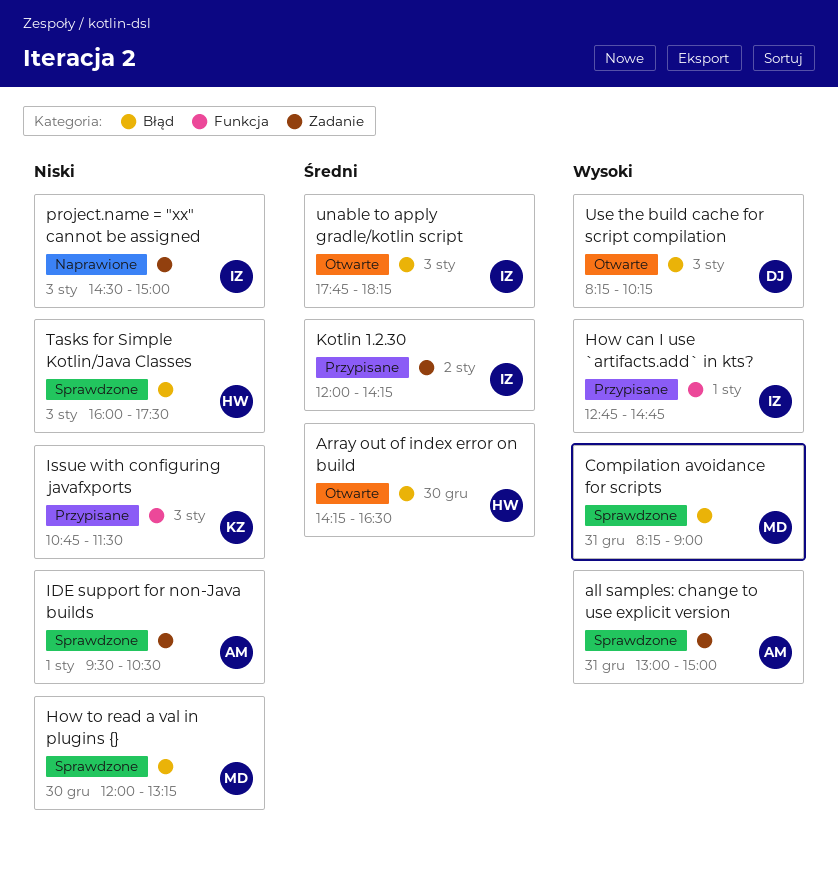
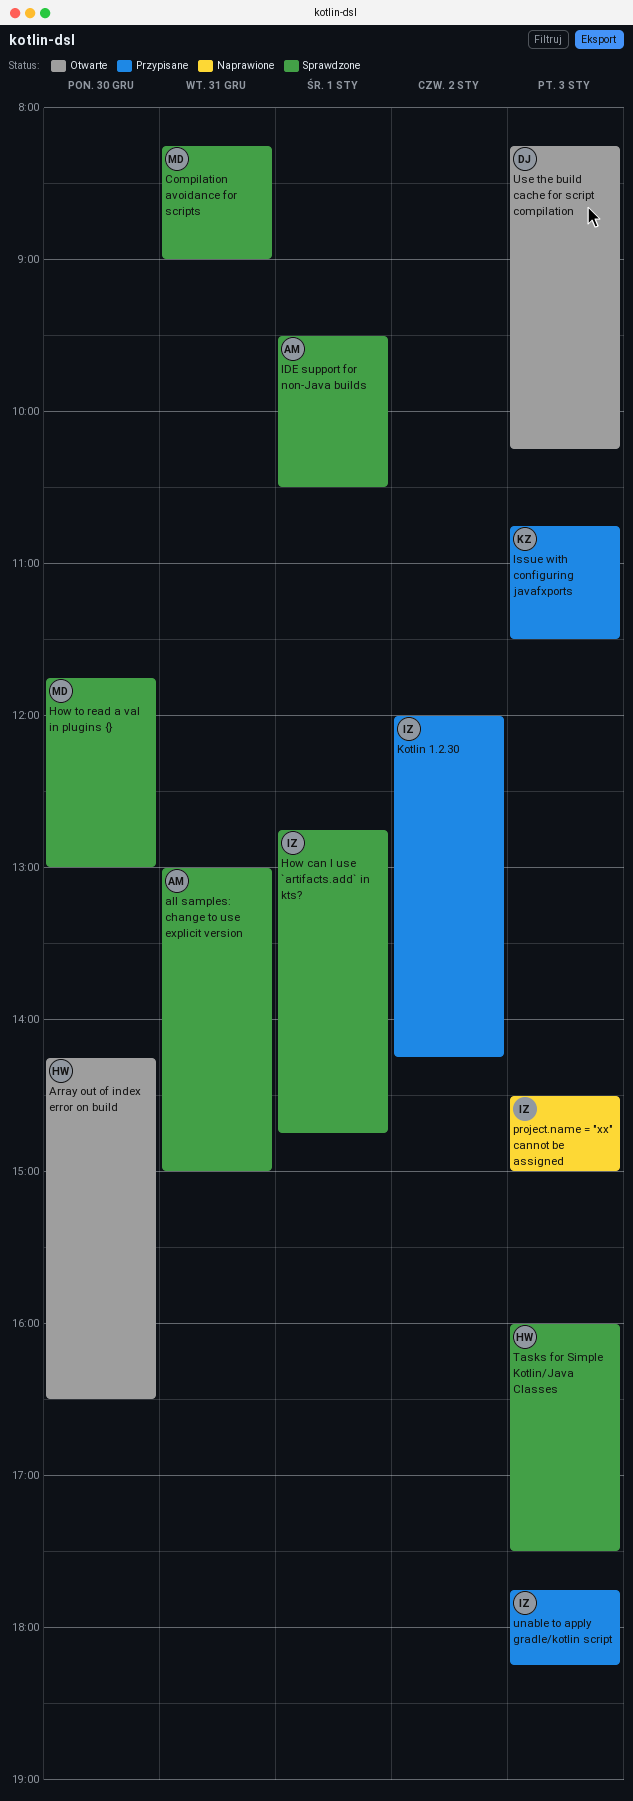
How can I use `artifacts.add` in kts?, status: Przypisane -> Sprawdzone
How to read a val in plugins {}, begins: 12:00 -> 11:45
How to read a val in plugins {}, ends: 13:15 -> 13:00
unable to apply gradle/kotlin script, status: Otwarte -> Przypisane

